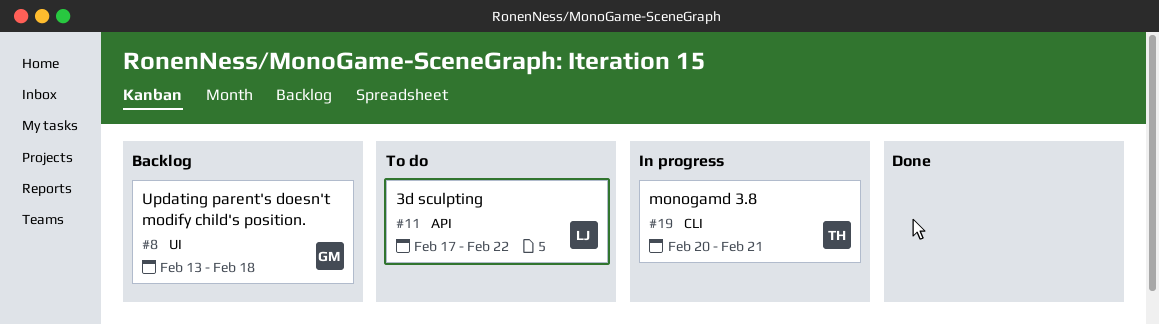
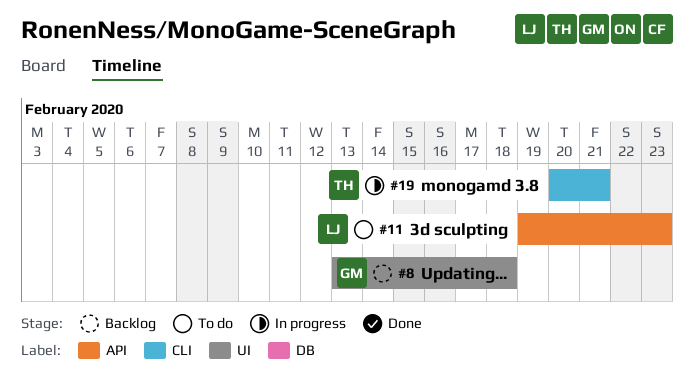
#11, start: Feb 17 -> Feb 19
#11, due: Feb 22 -> Feb 23

